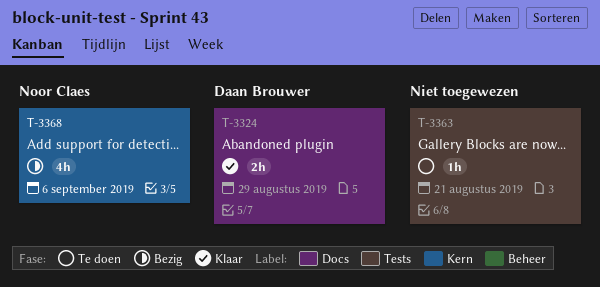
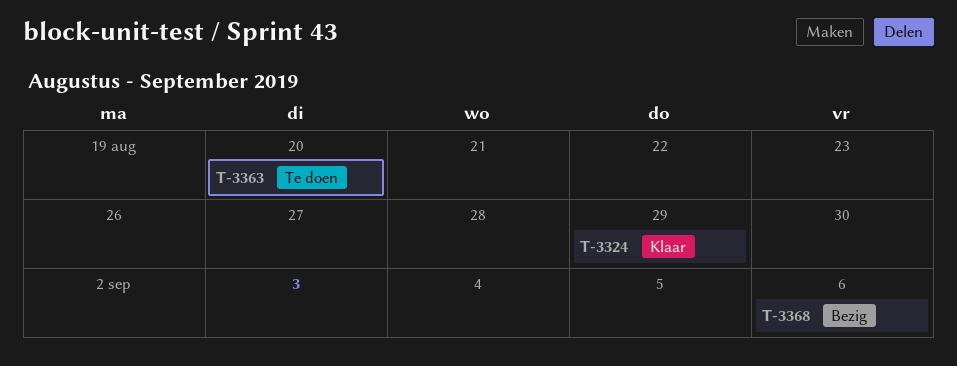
T-3363, due: Aug 21 -> Aug 20

